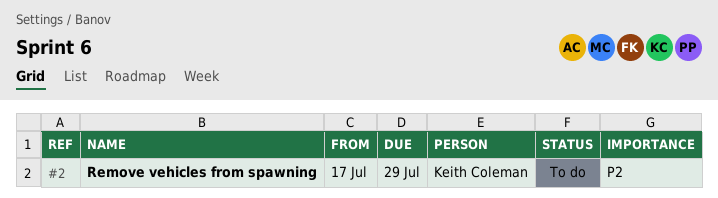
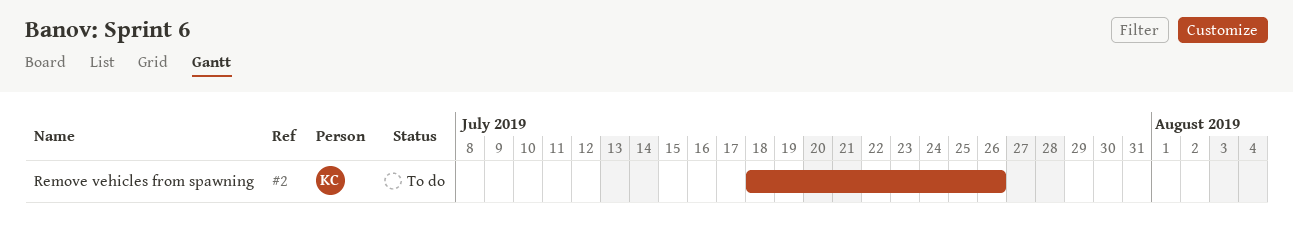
#2, start: Jul 17 -> Jul 18
#2, due: Jul 29 -> Jul 26

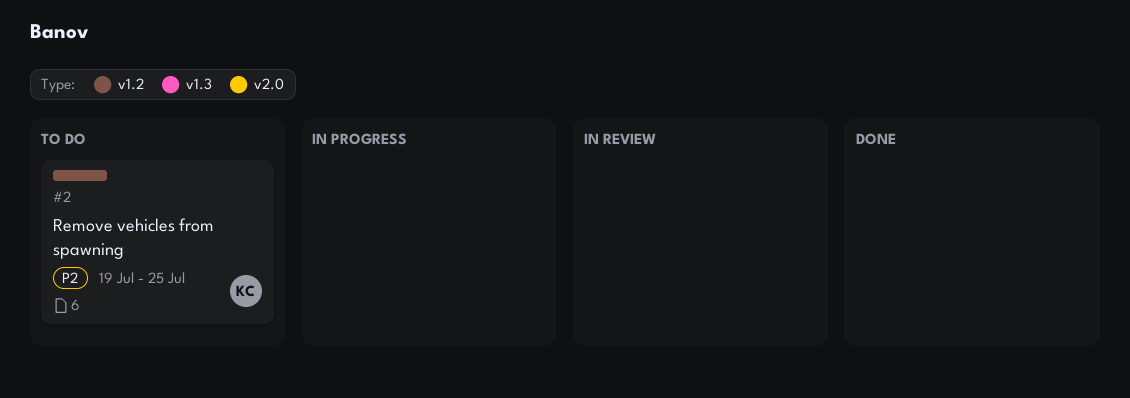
#2, start: Jul 18 -> Jul 19
#2, due: Jul 26 -> Jul 25

